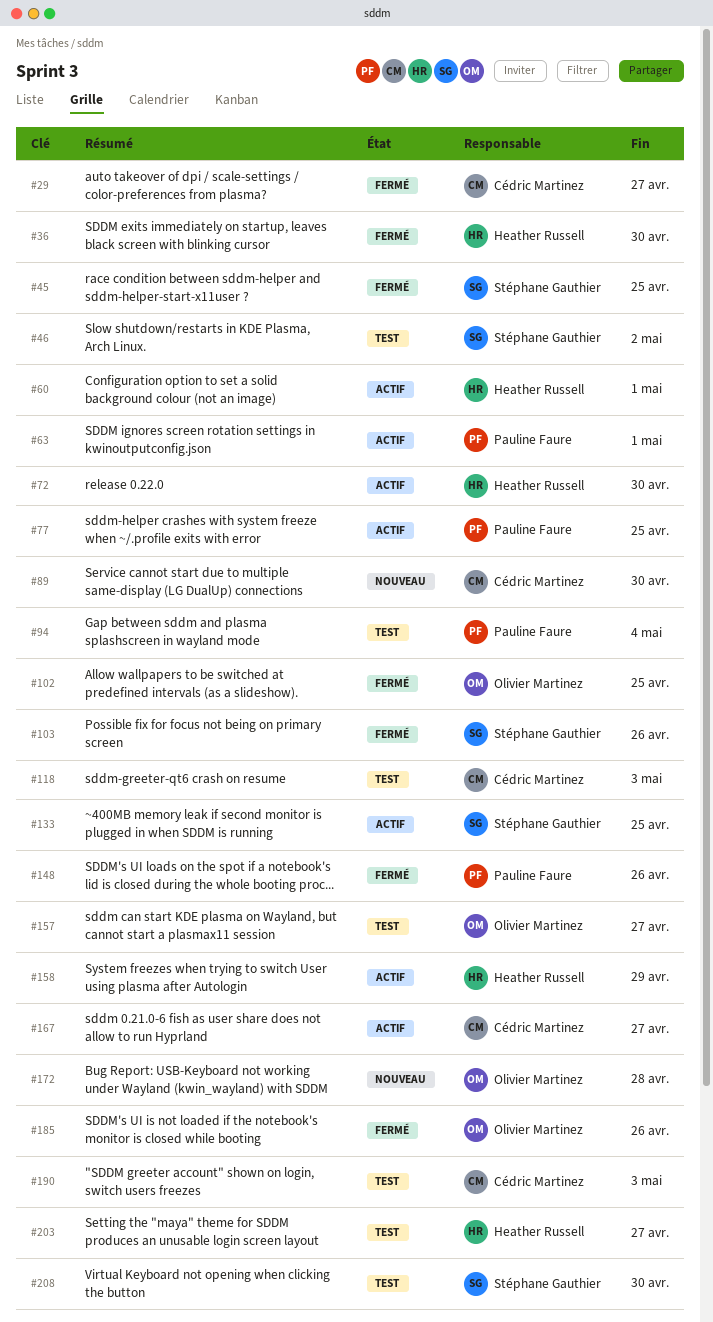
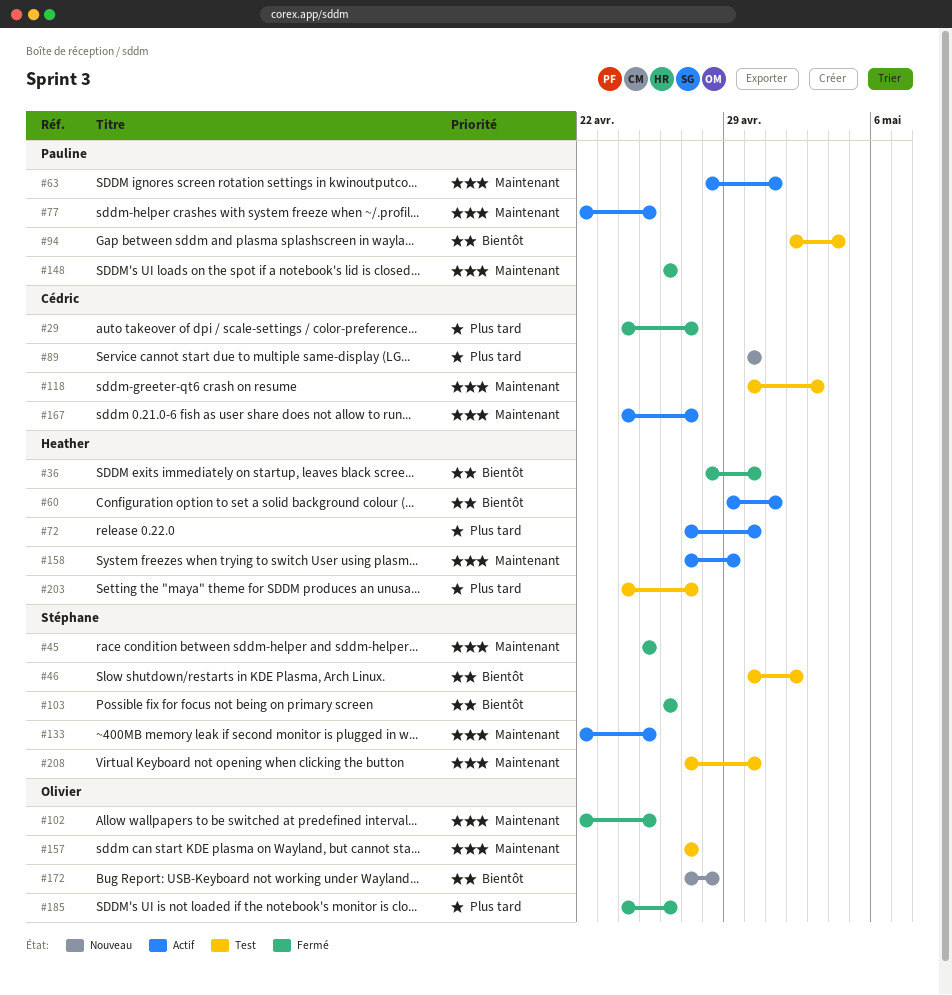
#190: present -> none

